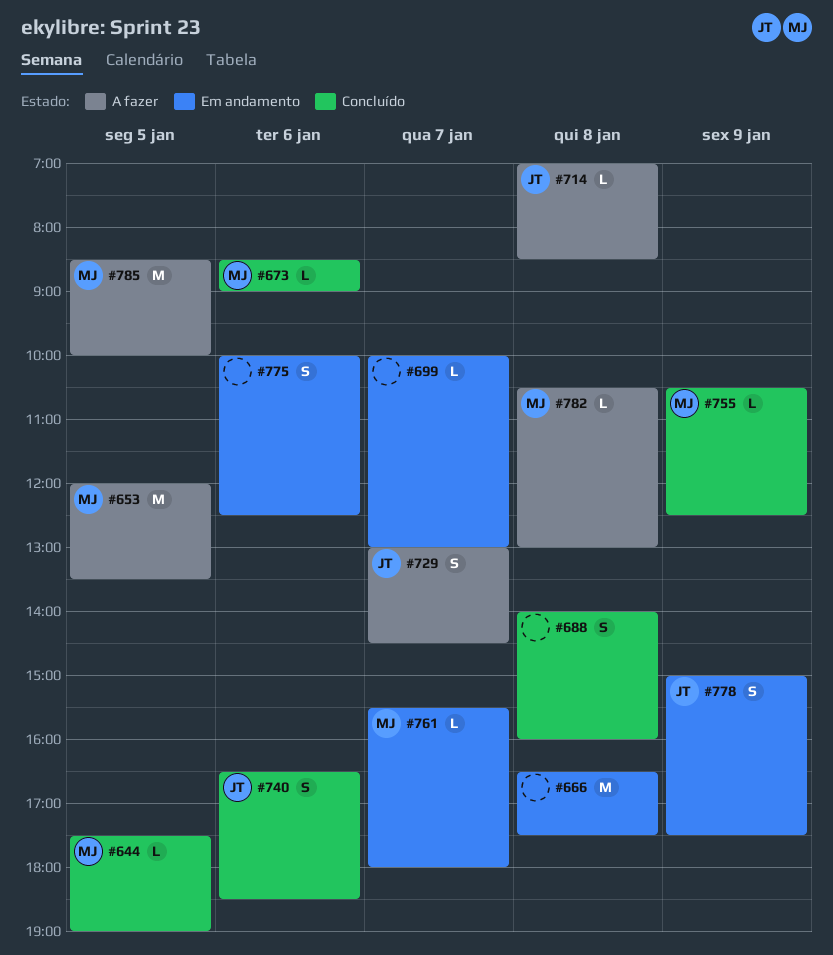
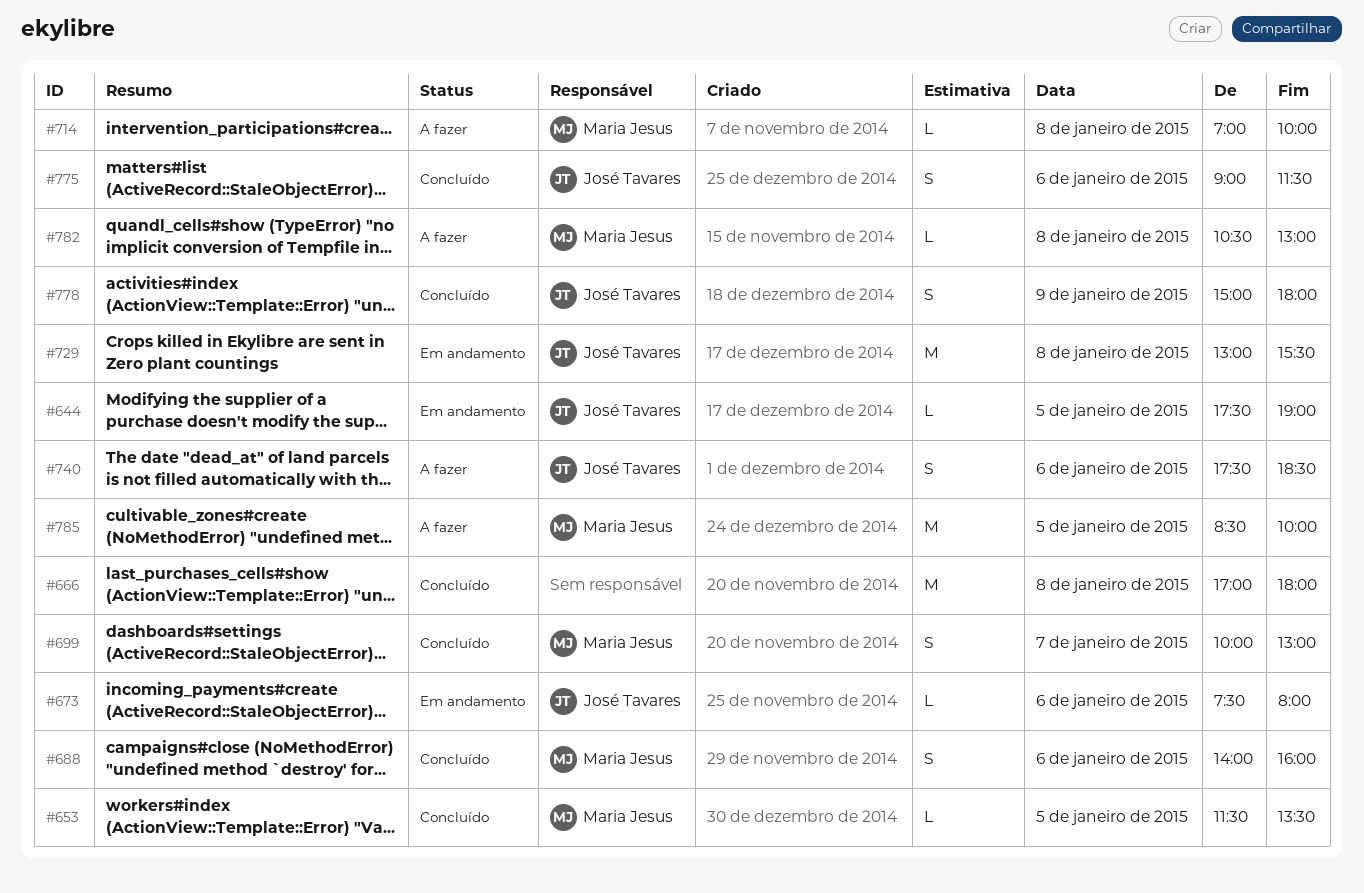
#644, status: Concluído -> Em andamento
#644, owner: Maria Jesus -> José Tavares
#653, status: A fazer -> Concluído
#653, estimate: M -> L
#653, begins: 12:00 -> 11:30
#666, status: Em andamento -> Concluído
#666, begins: 16:30 -> 17:00
#666, ends: 17:30 -> 18:00
#673, status: Concluído -> Em andamento
#673, owner: Maria Jesus -> José Tavares
#673, begins: 08:30 -> 07:30
#673, ends: 09:00 -> 08:00
#688, owner: none -> Maria Jesus
#688, day: Jan 8 -> Jan 6
#699, status: Em andamento -> Concluído
#699, owner: none -> Maria Jesus
#699, estimate: L -> S
#714, owner: José Tavares -> Maria Jesus
#714, ends: 08:30 -> 10:00
#729, status: A fazer -> Em andamento
#729, estimate: S -> M
#729, day: Jan 7 -> Jan 8
#729, ends: 14:30 -> 15:30
#740, status: Concluído -> A fazer
#740, begins: 16:30 -> 17:30
#755: present -> none
#761: present -> none
#775, status: Em andamento -> Concluído
#775, owner: none -> José Tavares
#775, begins: 10:00 -> 09:00
#775, ends: 12:30 -> 11:30
#778, status: Em andamento -> Concluído
#778, ends: 17:30 -> 18:00

